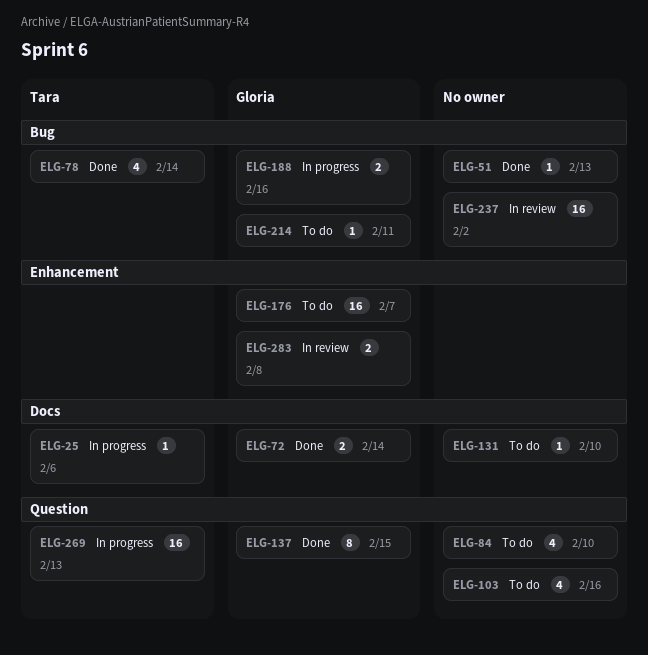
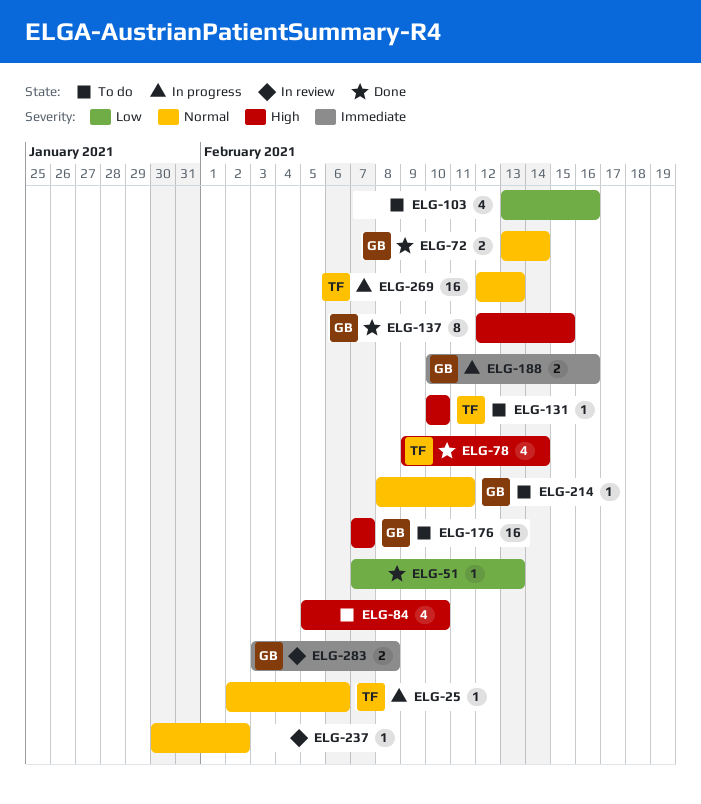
ELG-131, owner: none -> Tara
ELG-237, estimate: 16 -> 1

